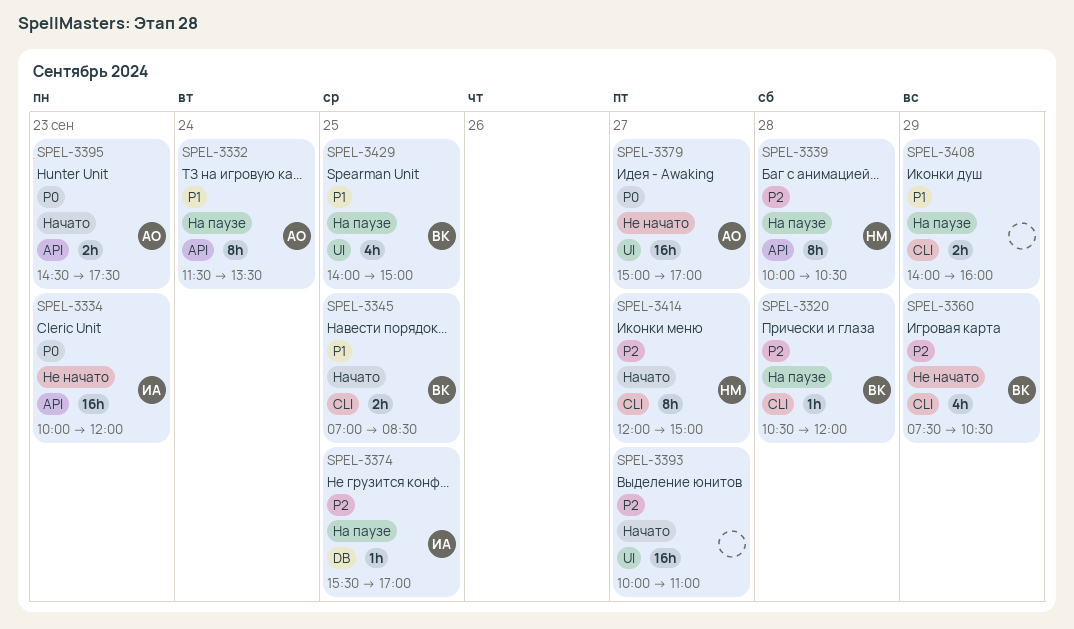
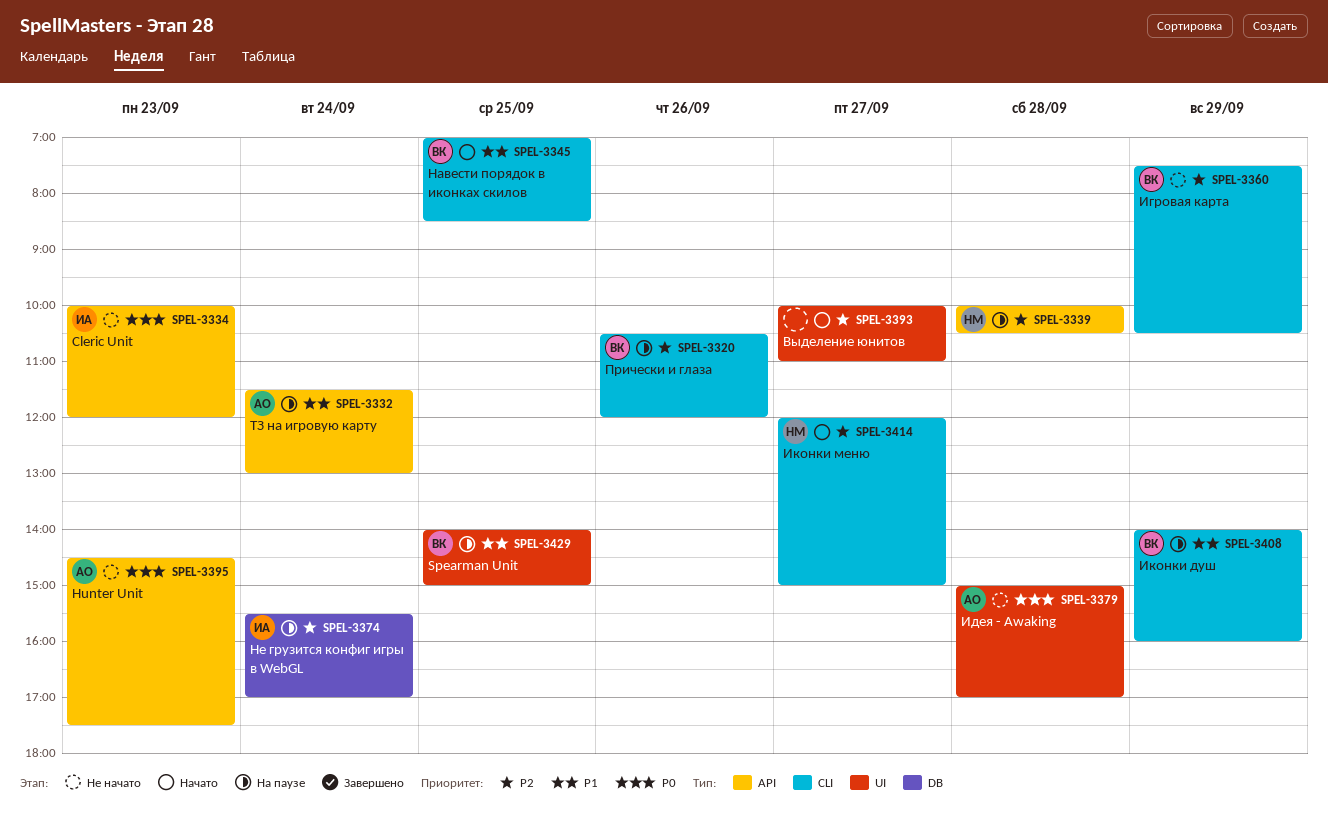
SPEL-3320, day: Sep 28 -> Sep 26
SPEL-3332, ends: 13:30 -> 13:00
SPEL-3374, day: Sep 25 -> Sep 24
SPEL-3379, day: Sep 27 -> Sep 28
SPEL-3395, status: Начато -> Не начато
SPEL-3408, owner: none -> ВК

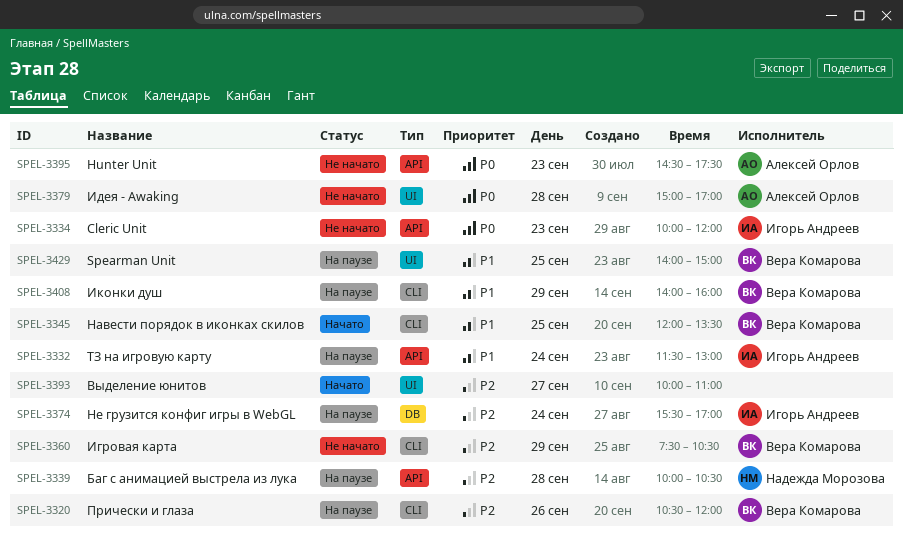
SPEL-3332, owner: Алексей Орлов -> Игорь Андреев
SPEL-3345, begins: 07:00 -> 12:00
SPEL-3345, ends: 08:30 -> 13:30
SPEL-3414: present -> none

